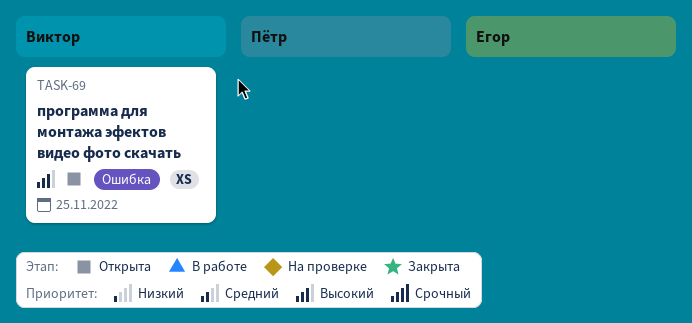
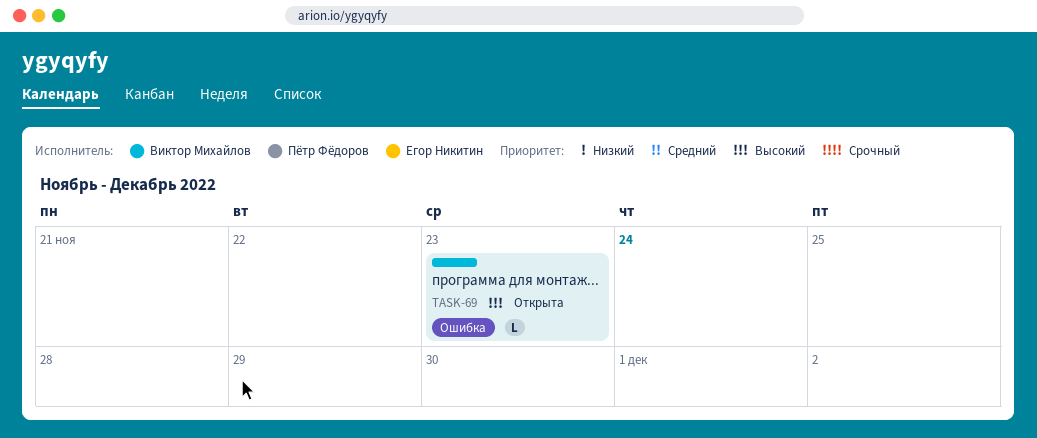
TASK-69, estimate: XS -> L
TASK-69, due: Nov 25 -> Nov 23

